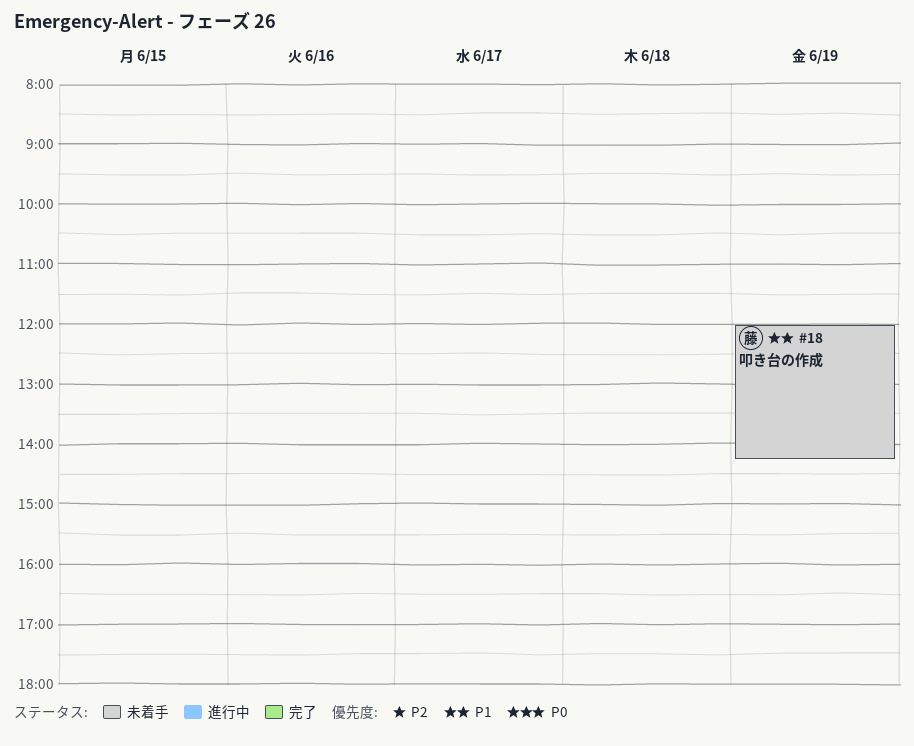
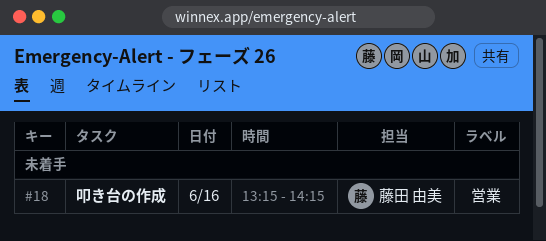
#18, day: Jun 19 -> Jun 16
#18, begins: 12:00 -> 13:15

